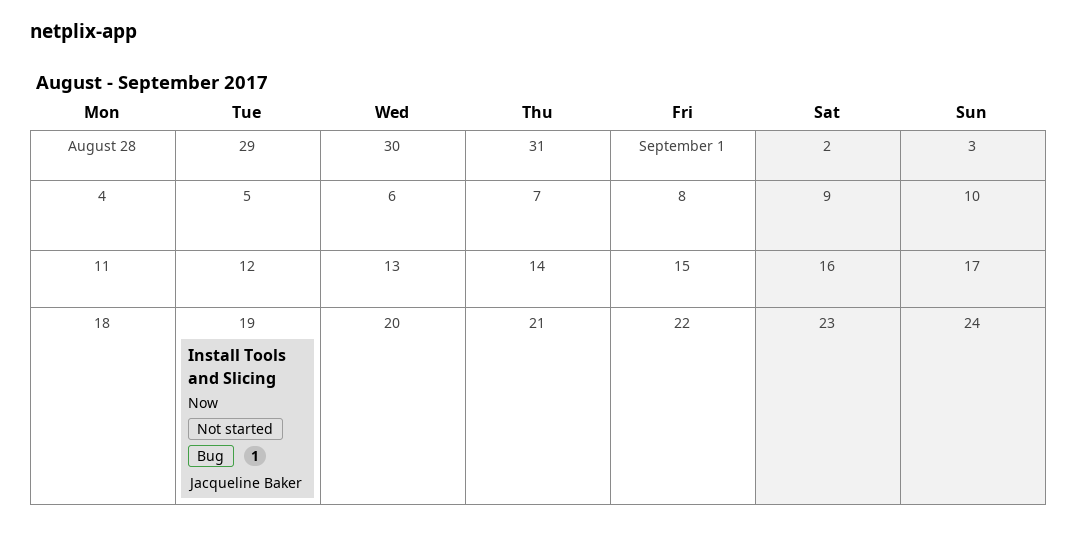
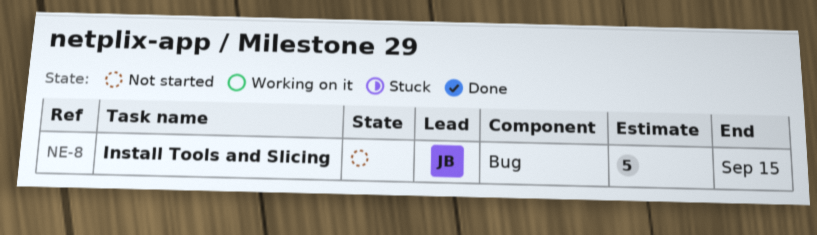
Install Tools and Slicing, estimate: 1 -> 5
Install Tools and Slicing, due: Sep 19 -> Sep 15

